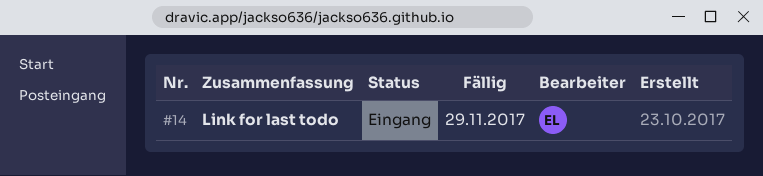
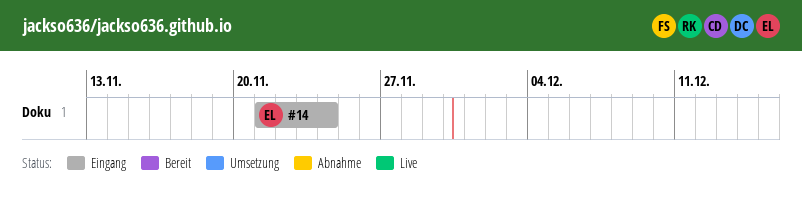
#14, due: Nov 29 -> Nov 24

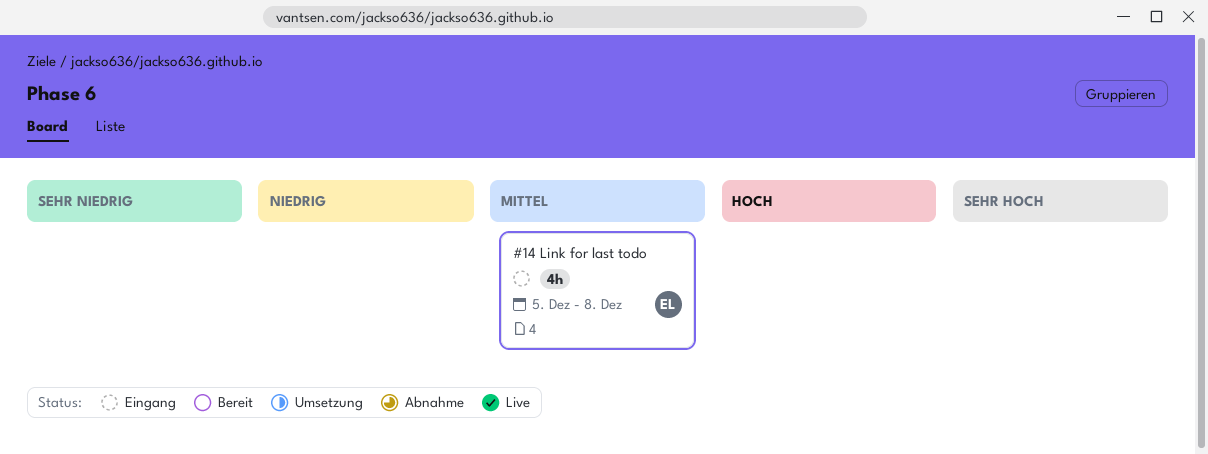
#14, start: Nov 21 -> Dec 5
#14, due: Nov 24 -> Dec 8

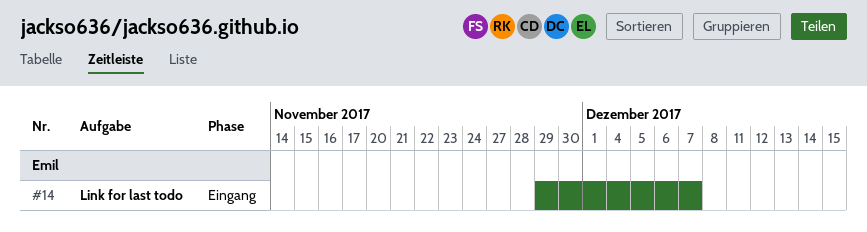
#14, start: Dec 5 -> Nov 29
#14, due: Dec 8 -> Dec 7

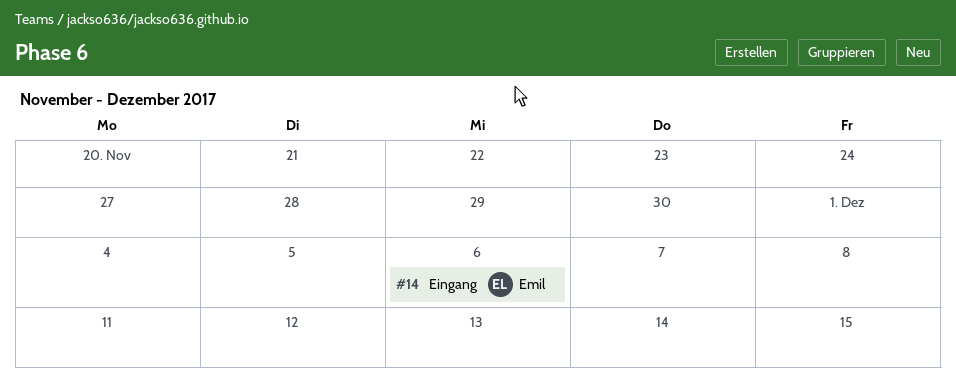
#14, due: Dec 7 -> Dec 6

